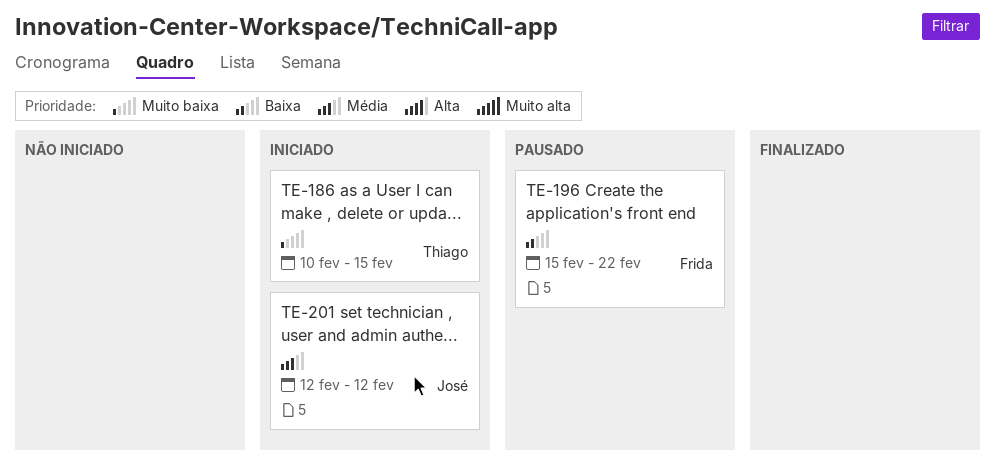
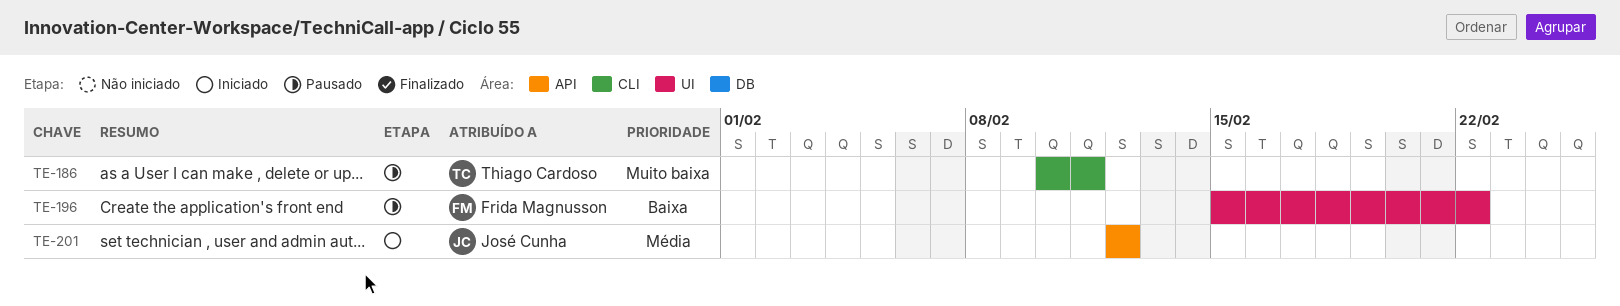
TE-186, status: Iniciado -> Pausado
TE-186, due: Feb 15 -> Feb 11

